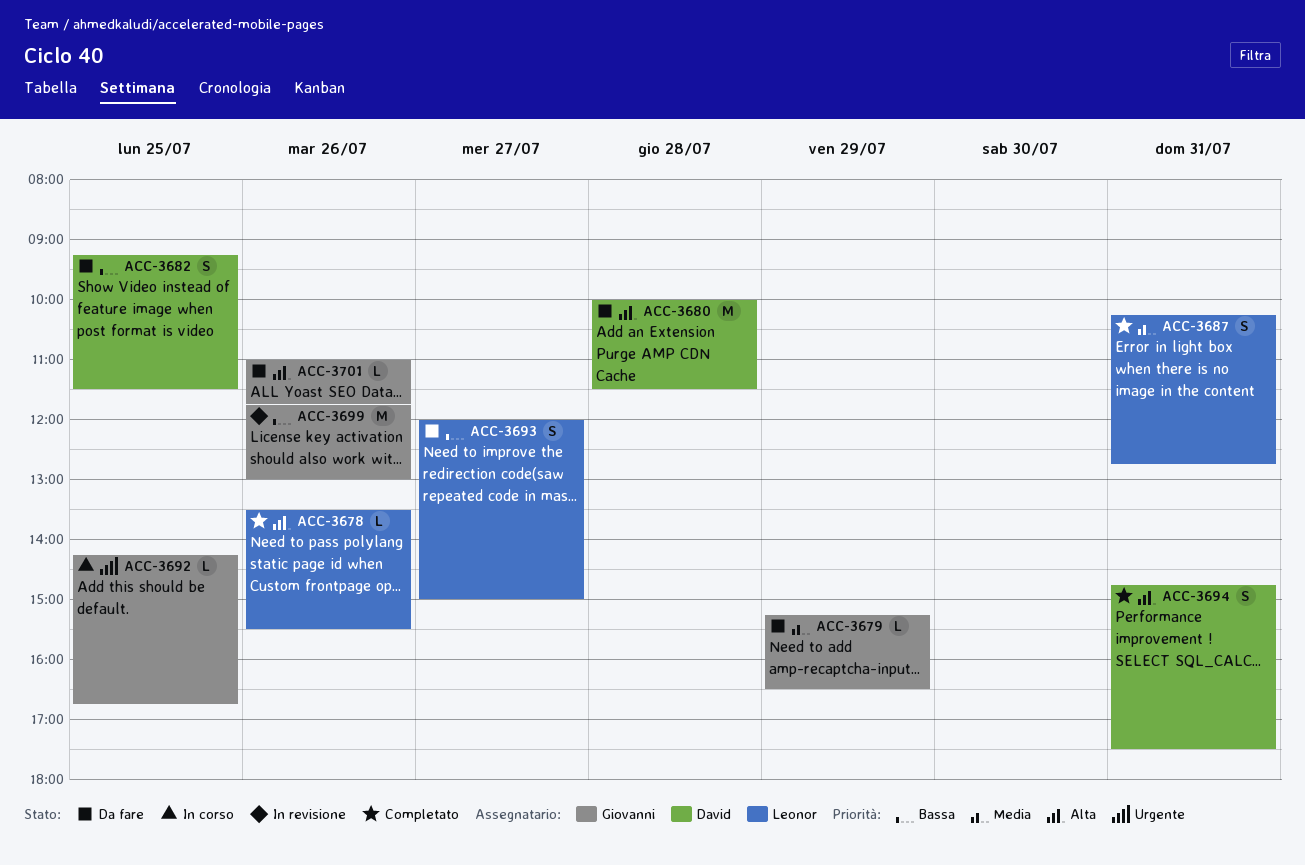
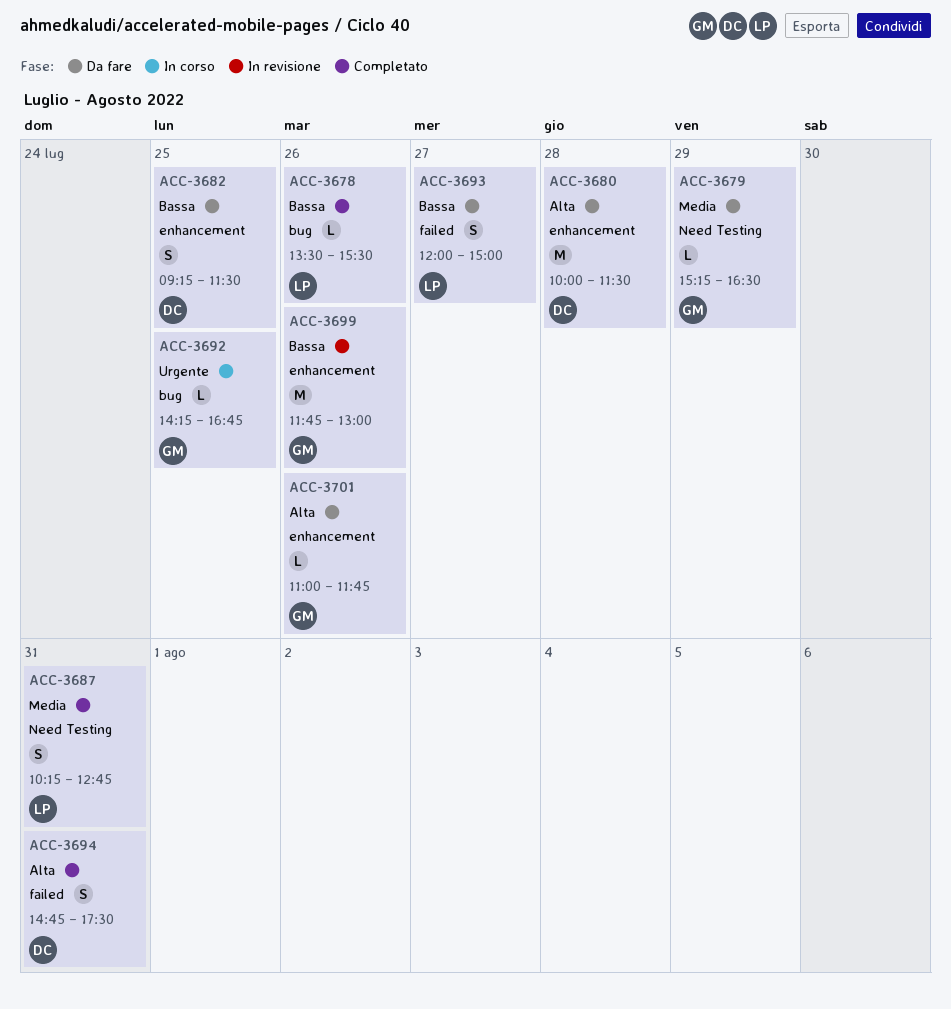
ACC-3678, priority: Alta -> Bassa

